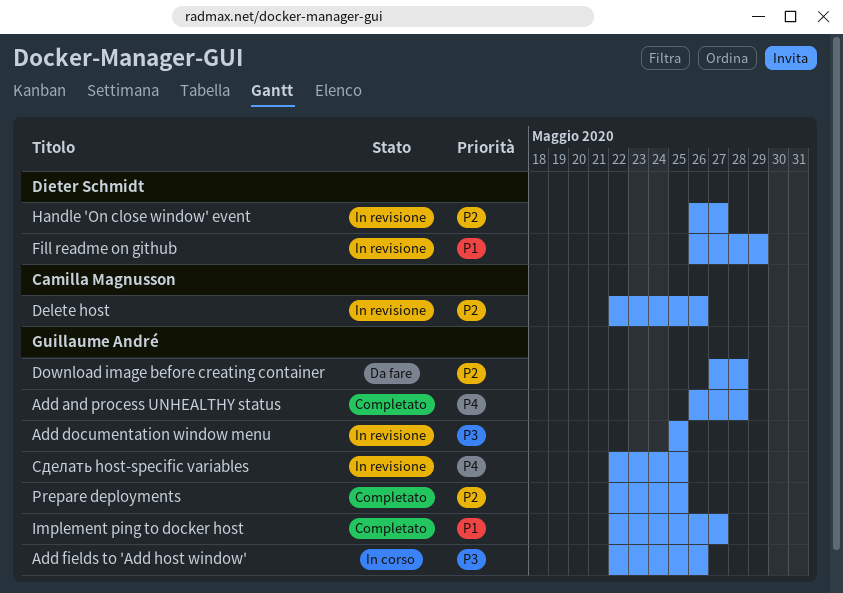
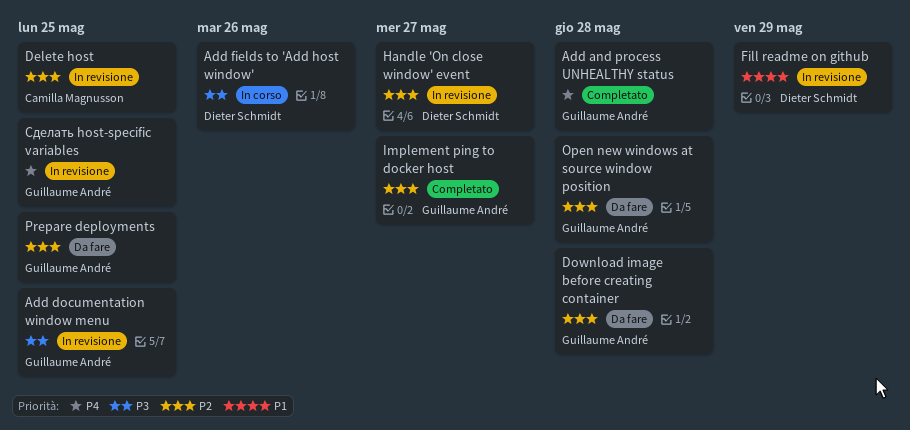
Add fields to 'Add host window', owner: Guillaume André -> Dieter Schmidt
Delete host, due: May 26 -> May 25
Implement ping to docker host, priority: P1 -> P2
Open new windows at source window position: none -> present
Prepare deployments, status: Completato -> Da fare

